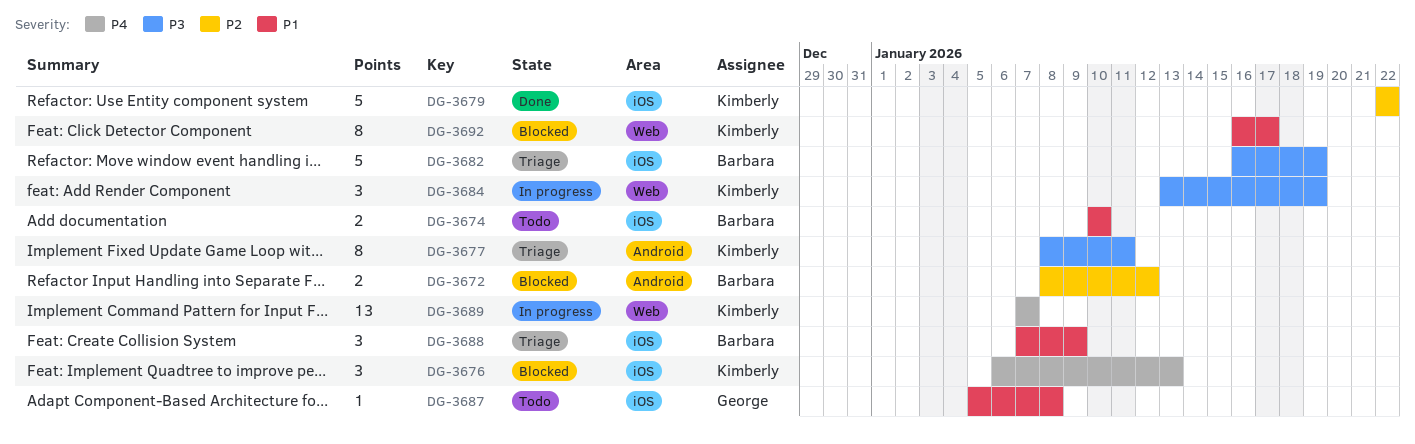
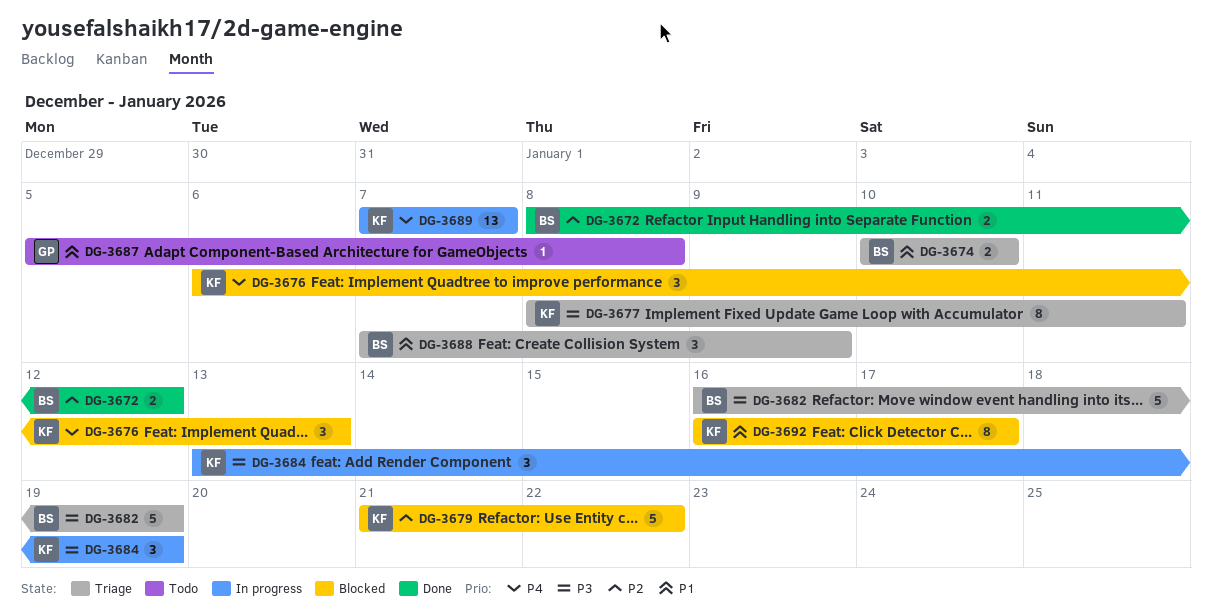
DG-3672, status: Blocked -> Done
DG-3674, status: Todo -> Triage
DG-3679, status: Done -> Blocked
DG-3679, start: Jan 22 -> Jan 21

